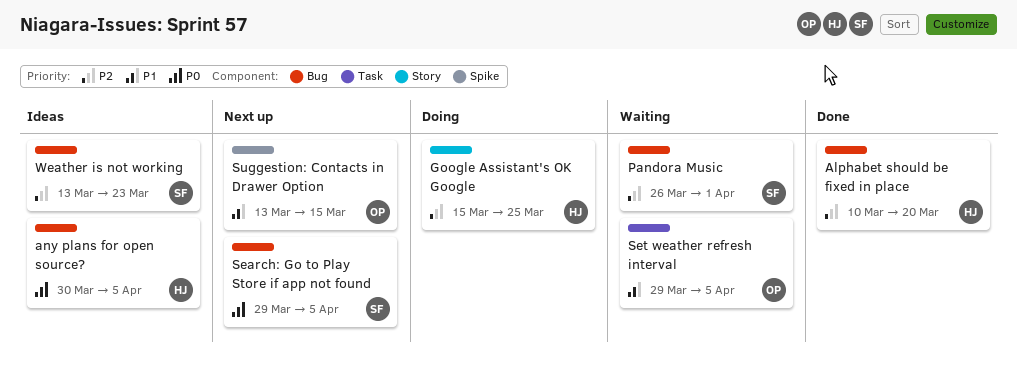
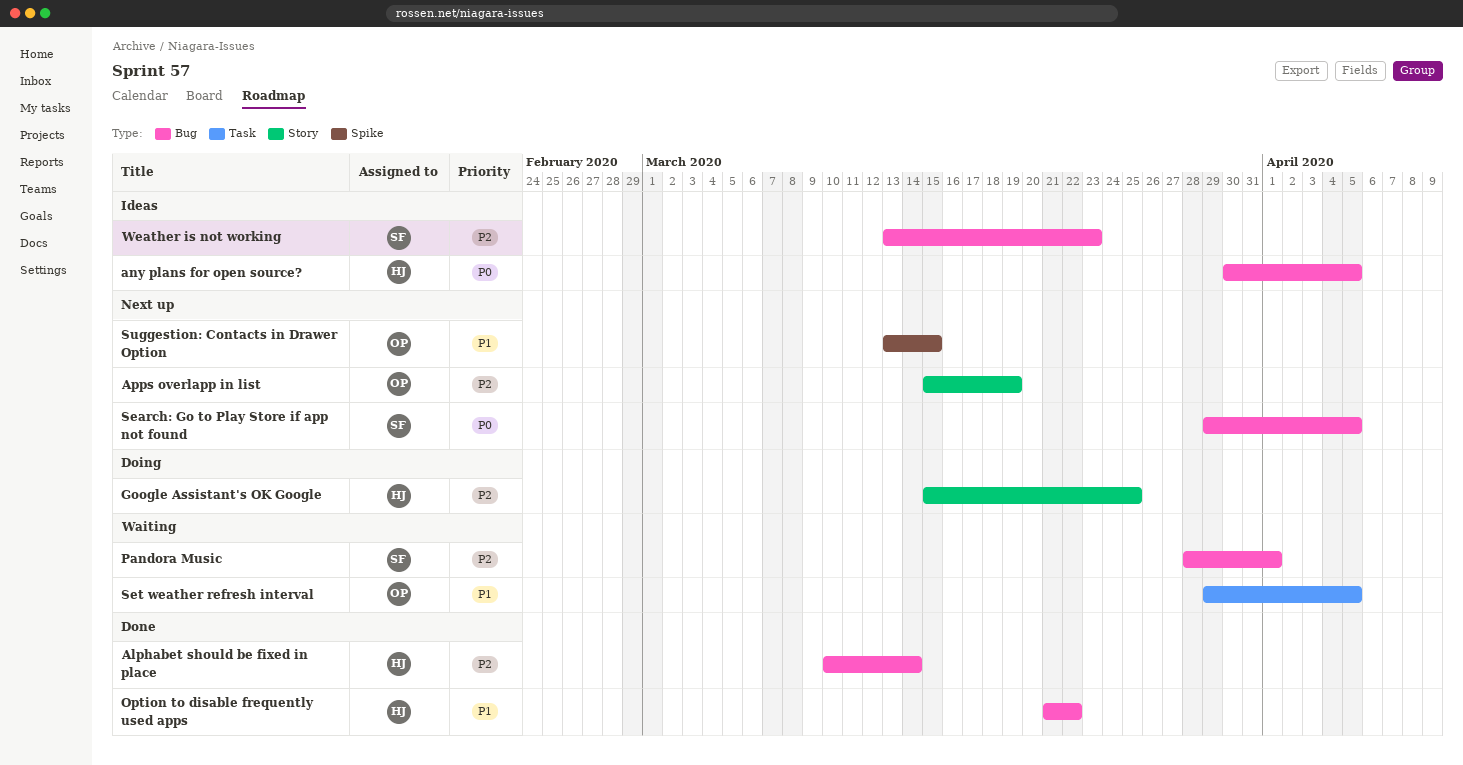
Alphabet should be fixed in place, due: Mar 20 -> Mar 14
Apps overlapp in list: none -> present
Option to disable frequently used apps: none -> present
Pandora Music, start: Mar 26 -> Mar 28

